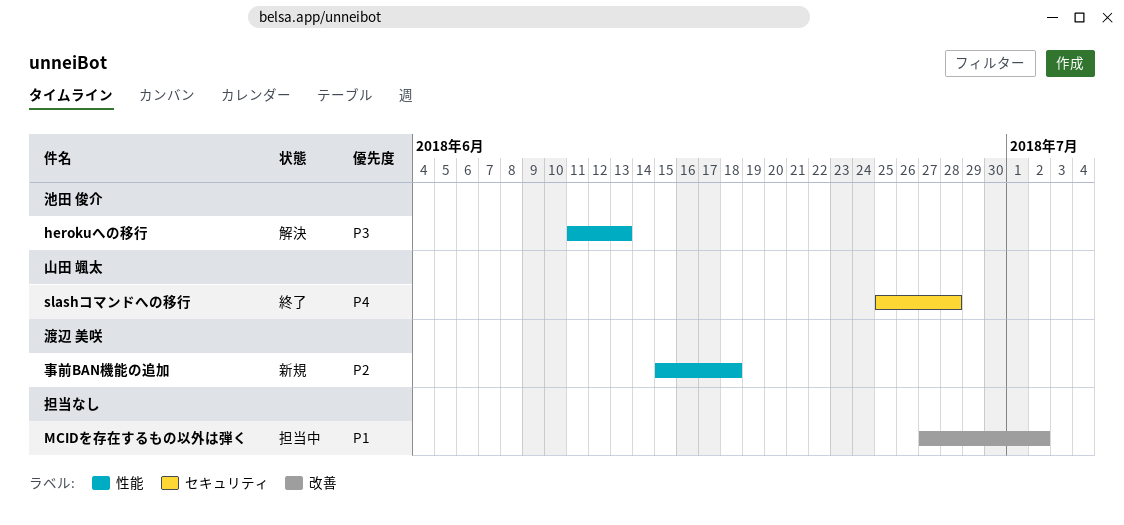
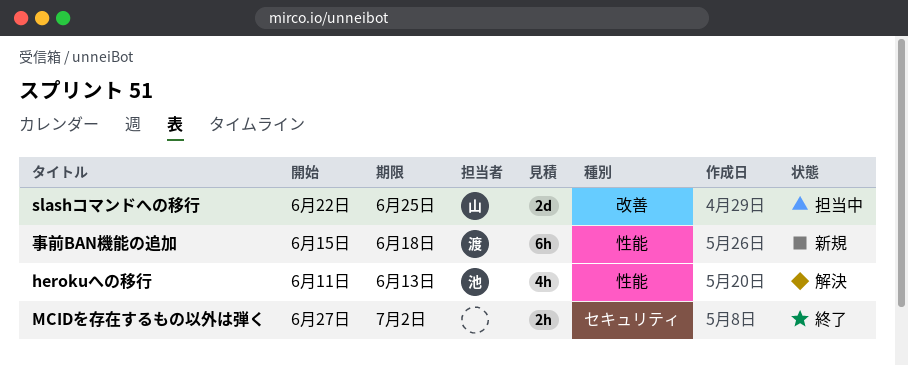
MCIDを存在するもの以外は弾く, status: 担当中 -> 終了
MCIDを存在するもの以外は弾く, label: 改善 -> セキュリティ
slashコマンドへの移行, status: 終了 -> 担当中
slashコマンドへの移行, label: セキュリティ -> 改善
slashコマンドへの移行, start: Jun 25 -> Jun 22
slashコマンドへの移行, due: Jun 28 -> Jun 25

